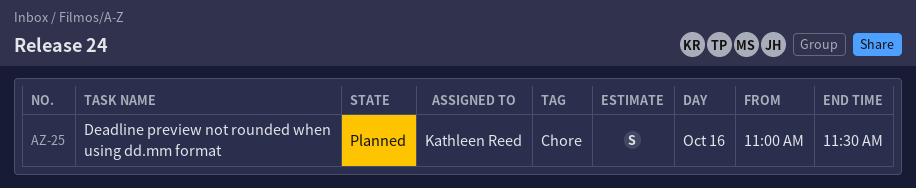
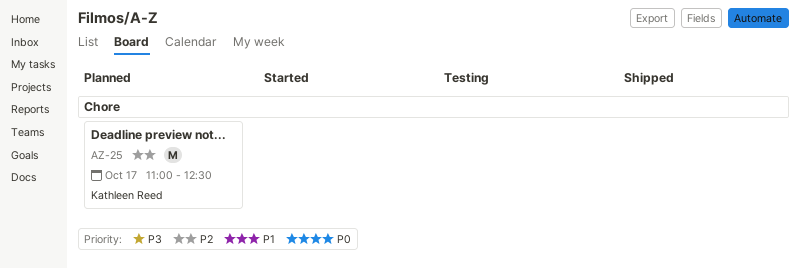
AZ-25, estimate: S -> M
AZ-25, day: Oct 16 -> Oct 17
AZ-25, ends: 11:30 -> 12:30

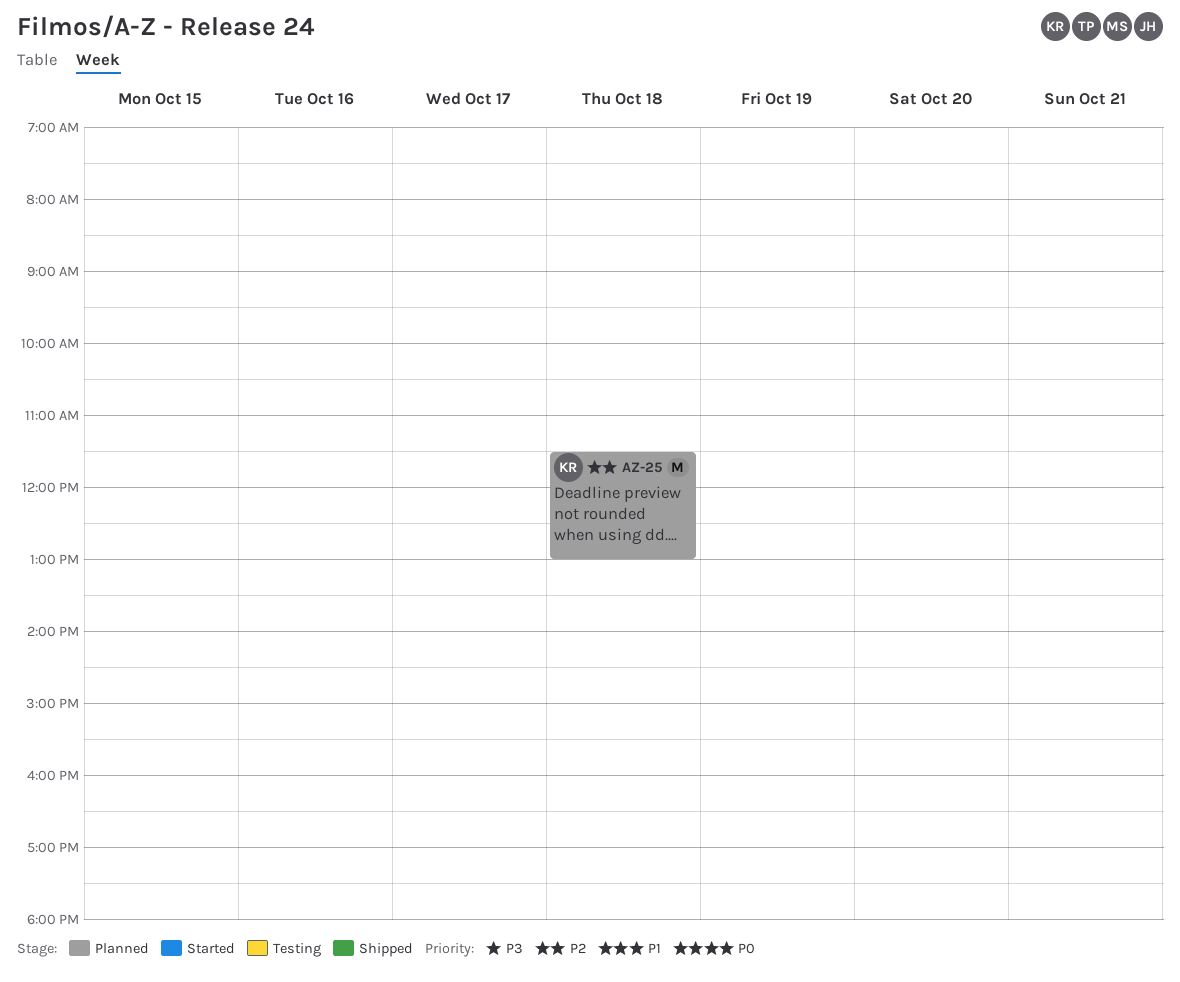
AZ-25, day: Oct 17 -> Oct 18
AZ-25, begins: 11:00 -> 11:30
AZ-25, ends: 12:30 -> 13:00

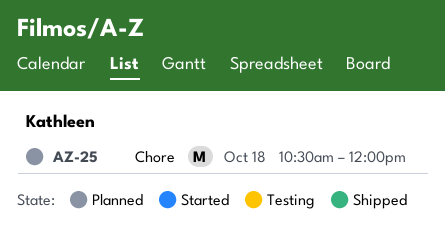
AZ-25, begins: 11:30 -> 10:30
AZ-25, ends: 13:00 -> 12:00

